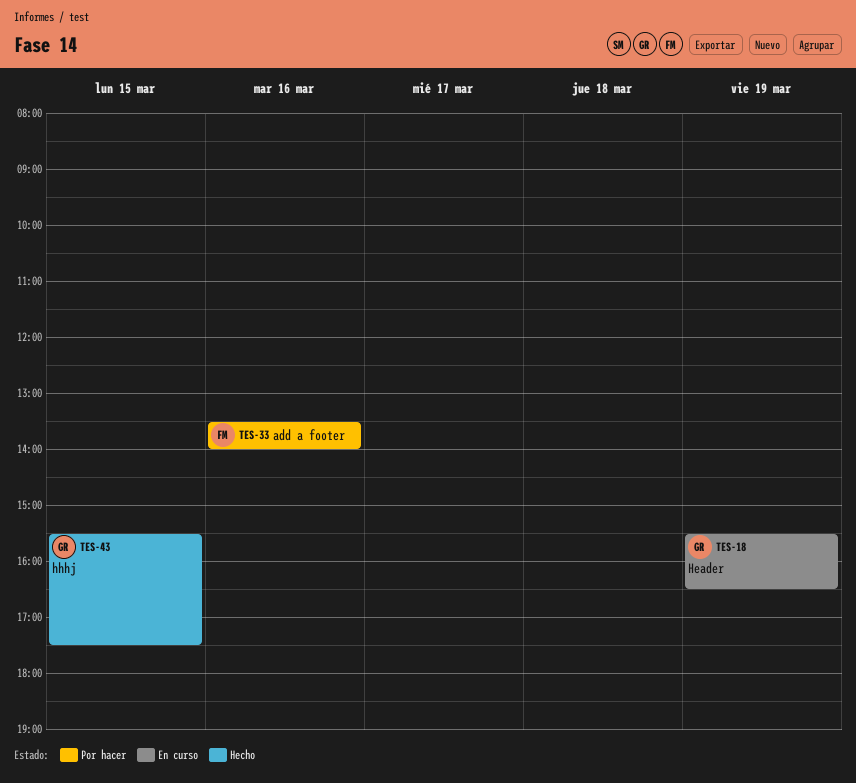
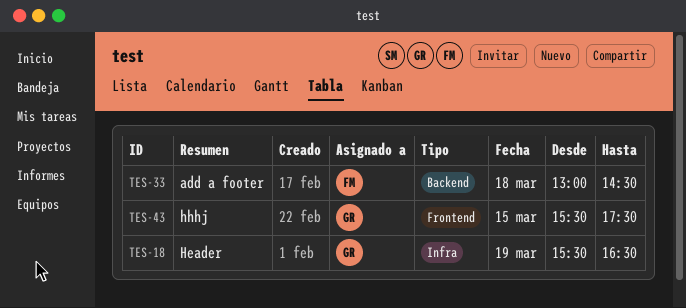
TES-33, day: Mar 16 -> Mar 18
TES-33, begins: 13:30 -> 13:00
TES-33, ends: 14:00 -> 14:30

